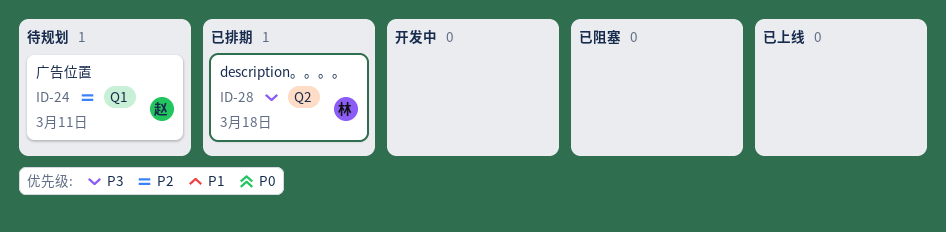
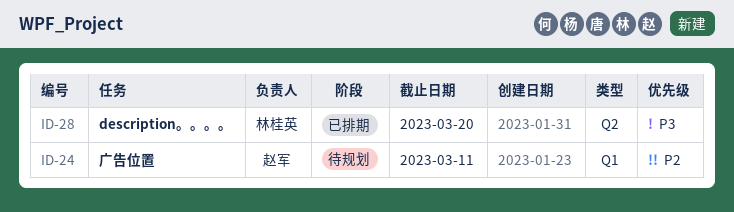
ID-28, due: Mar 18 -> Mar 20

